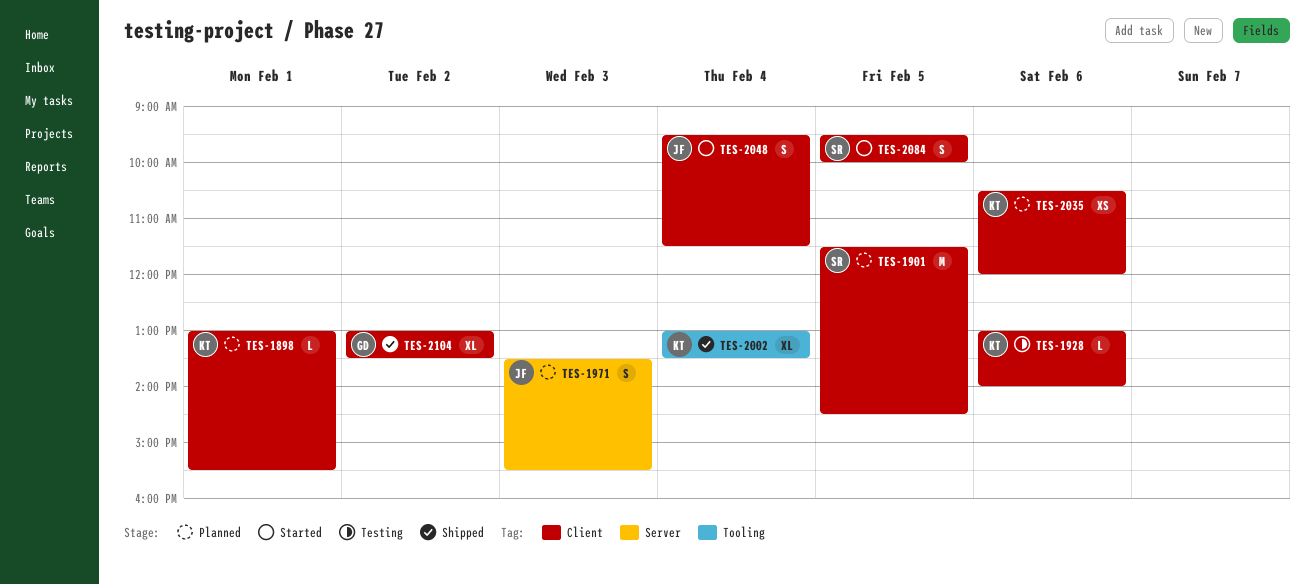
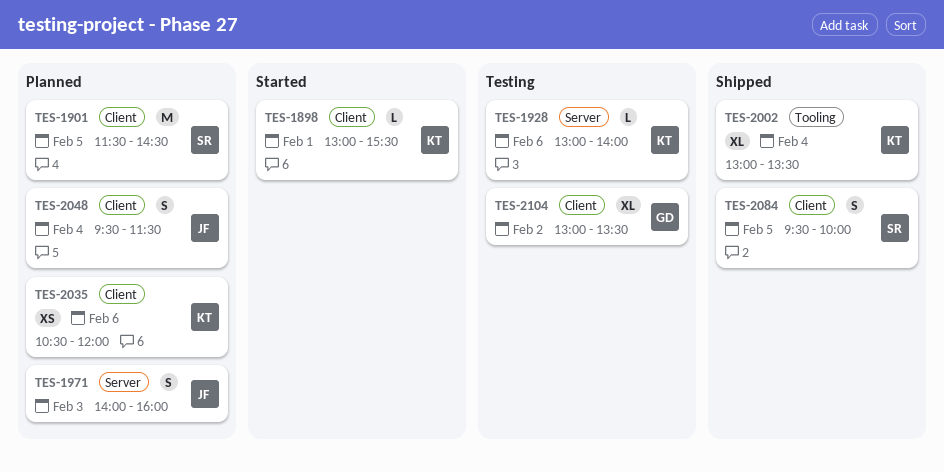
TES-1898, status: Planned -> Started
TES-1928, label: Client -> Server
TES-1971, begins: 13:30 -> 14:00
TES-1971, ends: 15:30 -> 16:00
TES-2048, status: Started -> Planned
TES-2084, status: Started -> Shipped
TES-2104, status: Shipped -> Testing

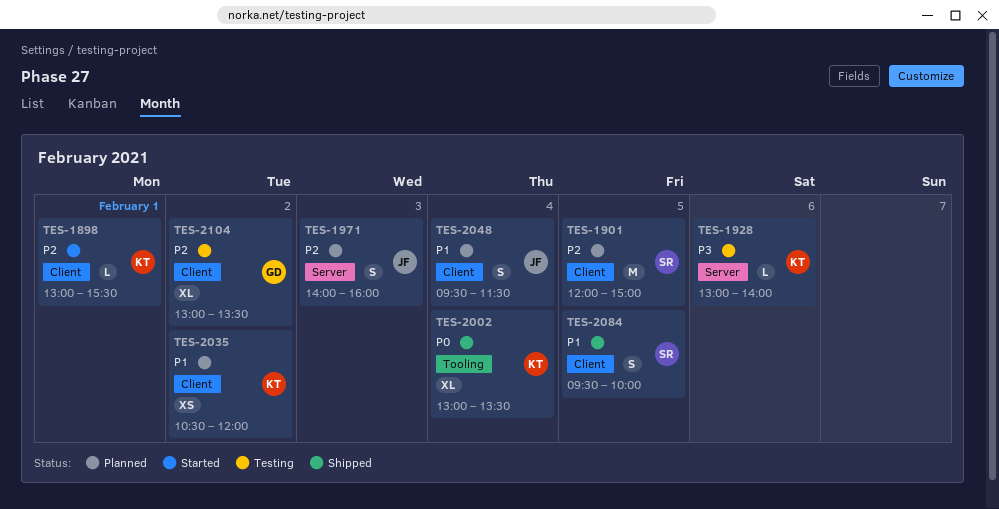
TES-1901, begins: 11:30 -> 12:00
TES-1901, ends: 14:30 -> 15:00
TES-2035, day: Feb 6 -> Feb 2

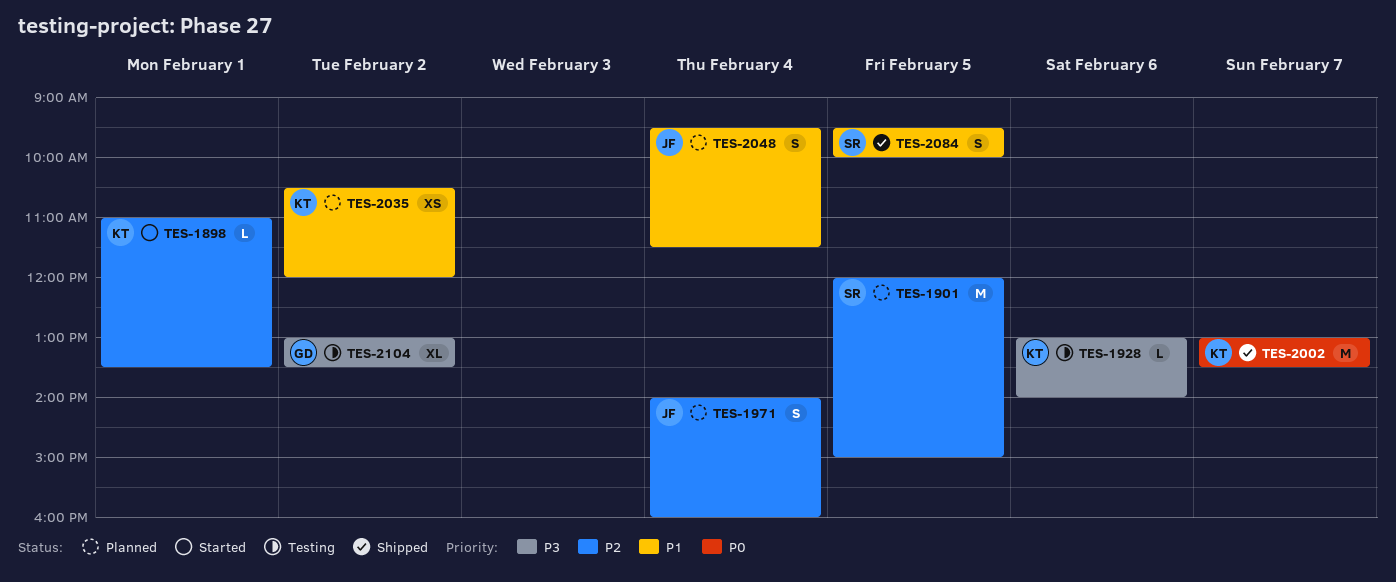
TES-1898, begins: 13:00 -> 11:00
TES-1898, ends: 15:30 -> 13:30
TES-1971, day: Feb 3 -> Feb 4
TES-2002, estimate: XL -> M
TES-2002, day: Feb 4 -> Feb 7
TES-2104, priority: P2 -> P3

